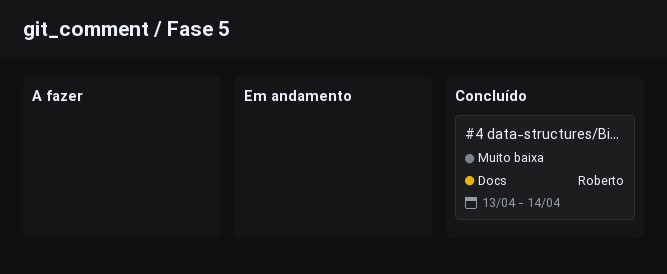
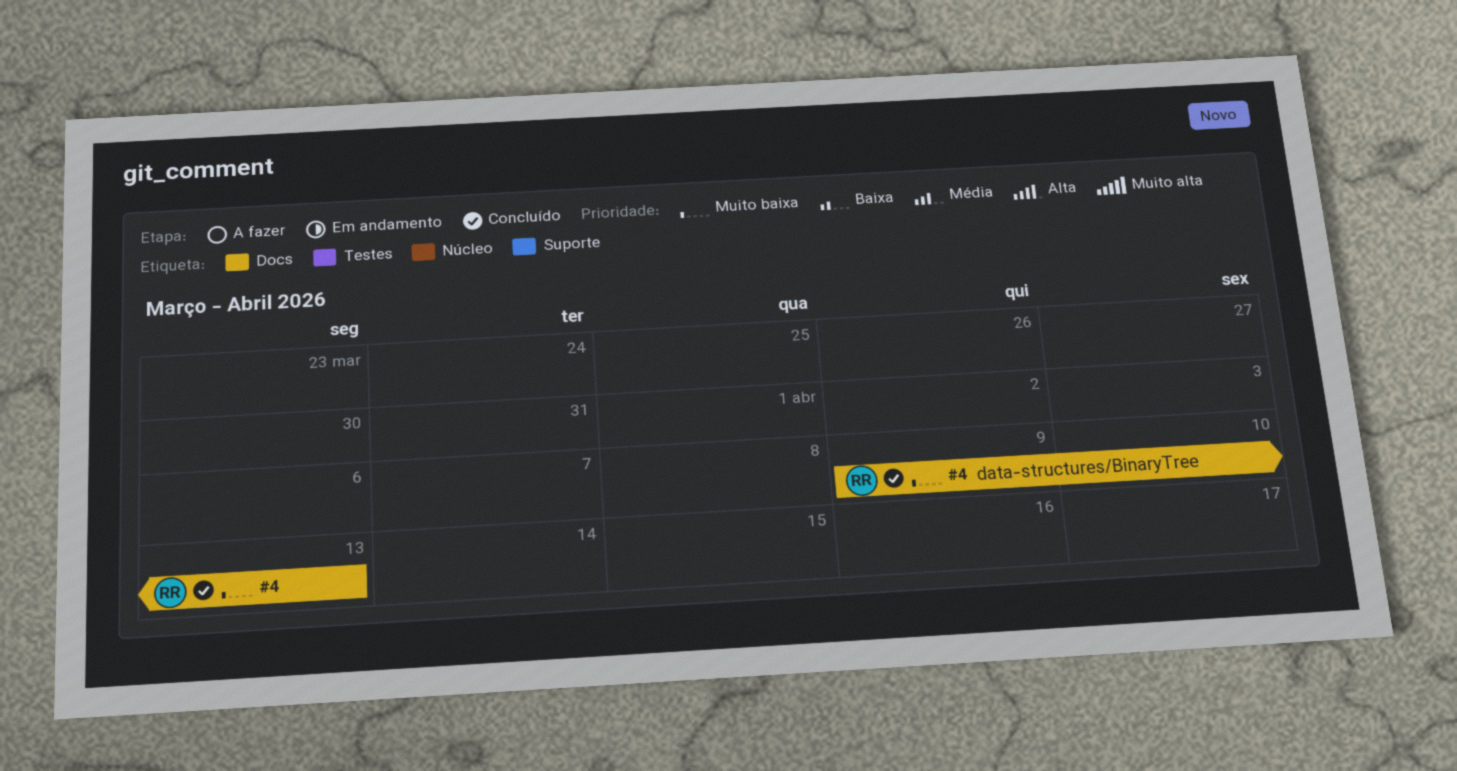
#4, start: Apr 13 -> Apr 9
#4, due: Apr 14 -> Apr 13

